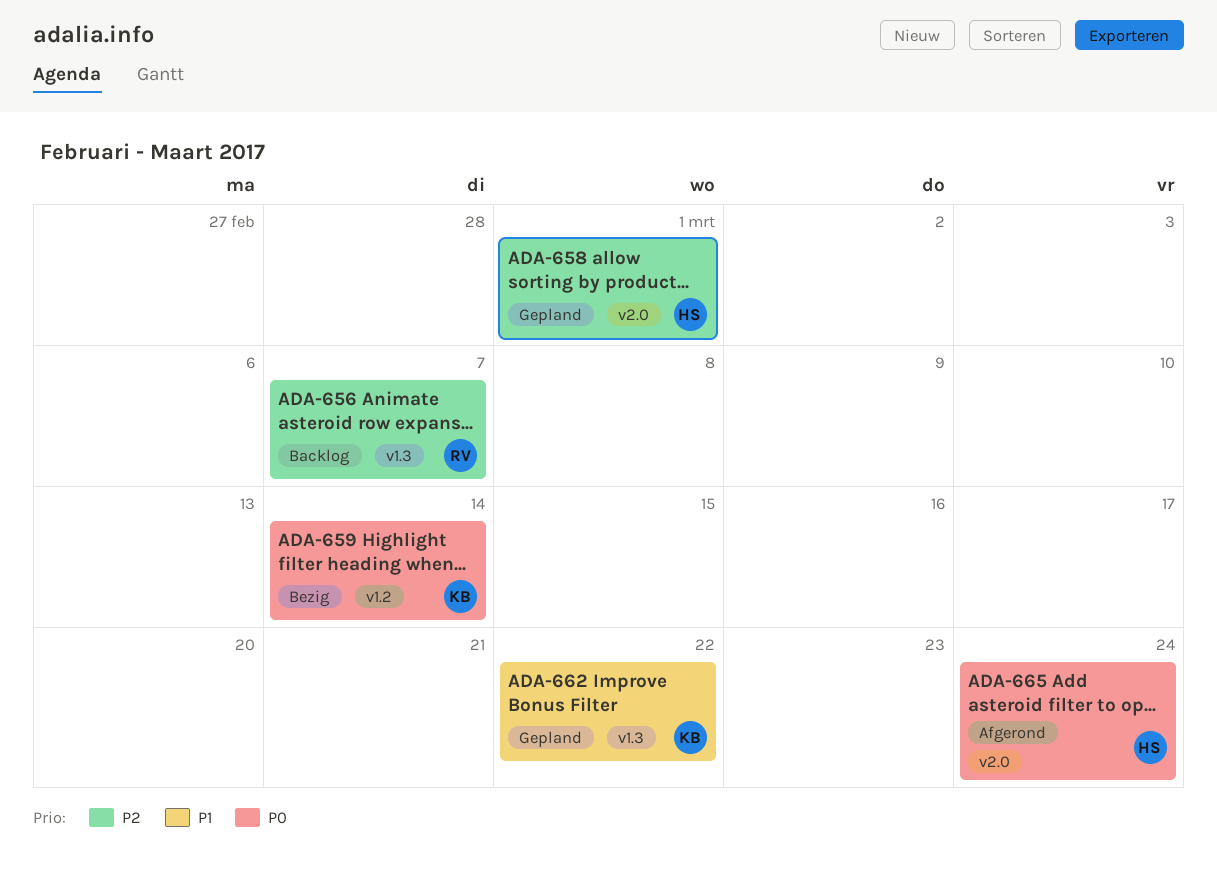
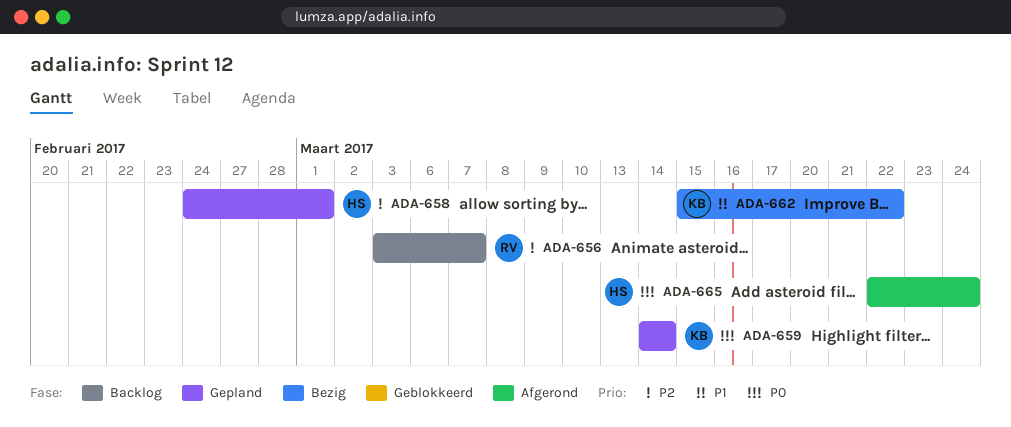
ADA-659, status: Bezig -> Gepland
ADA-662, status: Gepland -> Bezig

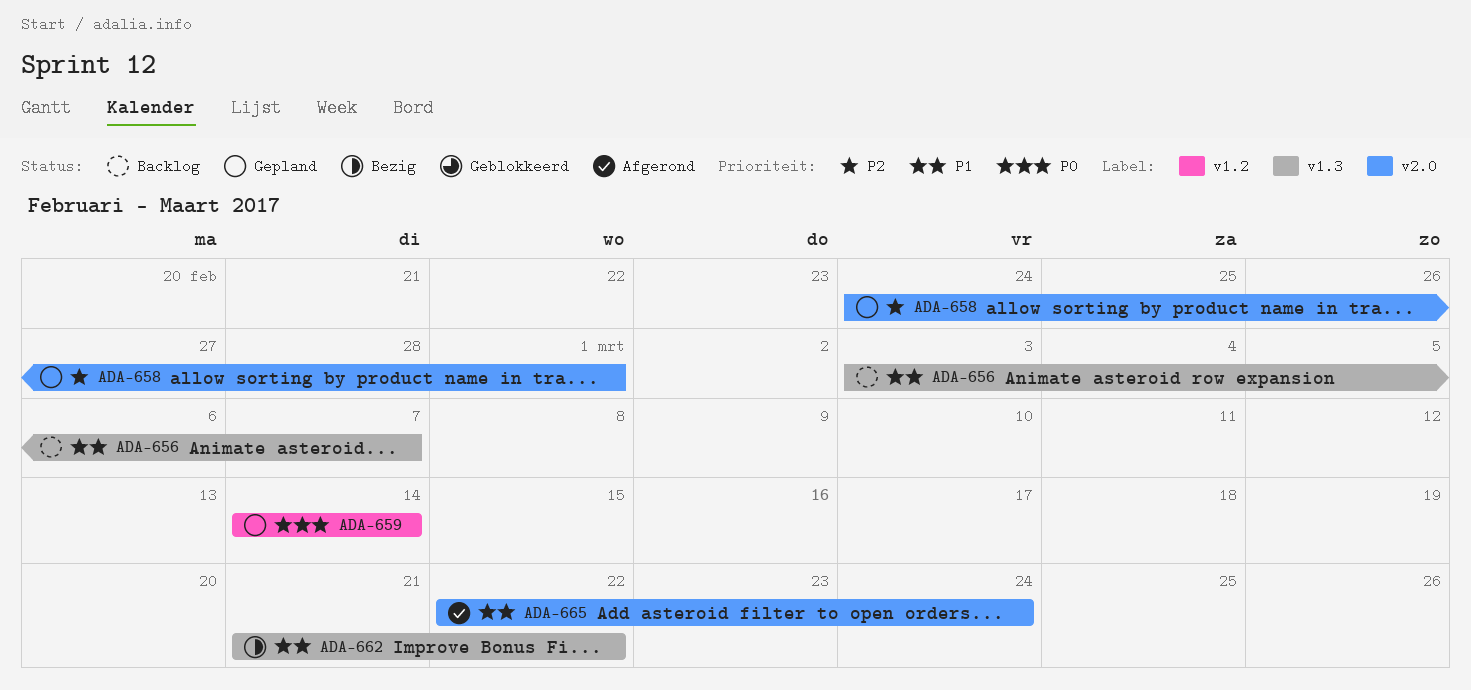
ADA-656, priority: P2 -> P1
ADA-662, start: Mar 15 -> Mar 21
ADA-665, priority: P0 -> P1

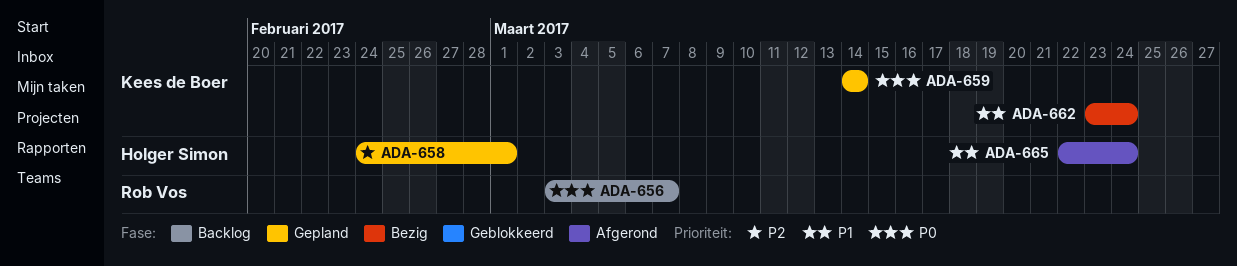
ADA-656, priority: P1 -> P0
ADA-662, start: Mar 21 -> Mar 23
ADA-662, due: Mar 22 -> Mar 24

